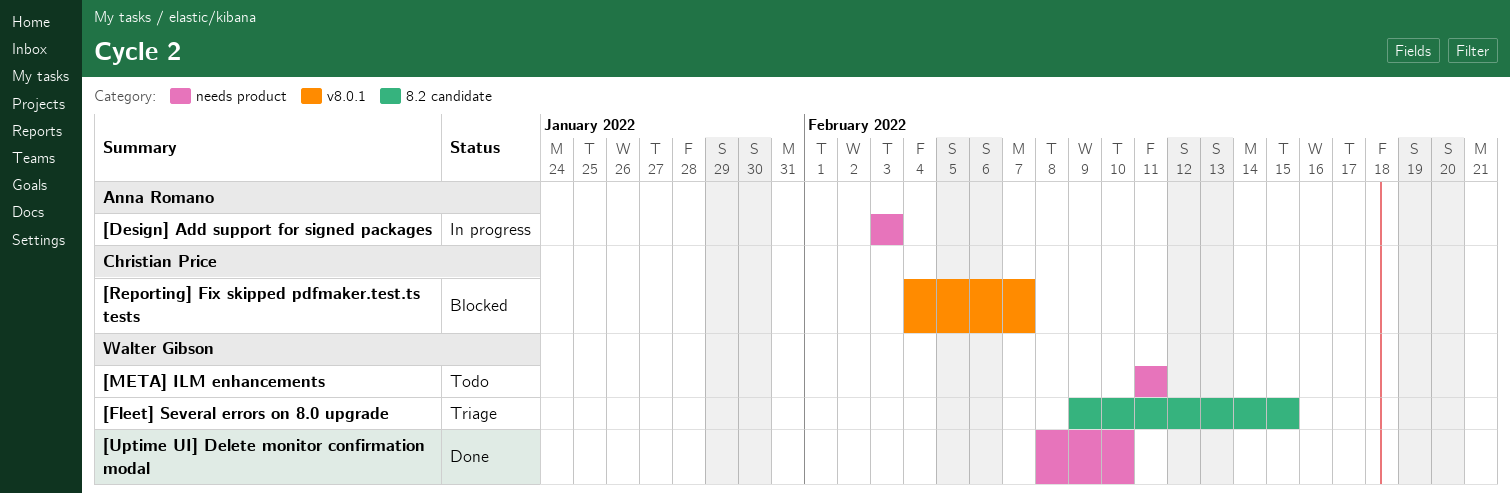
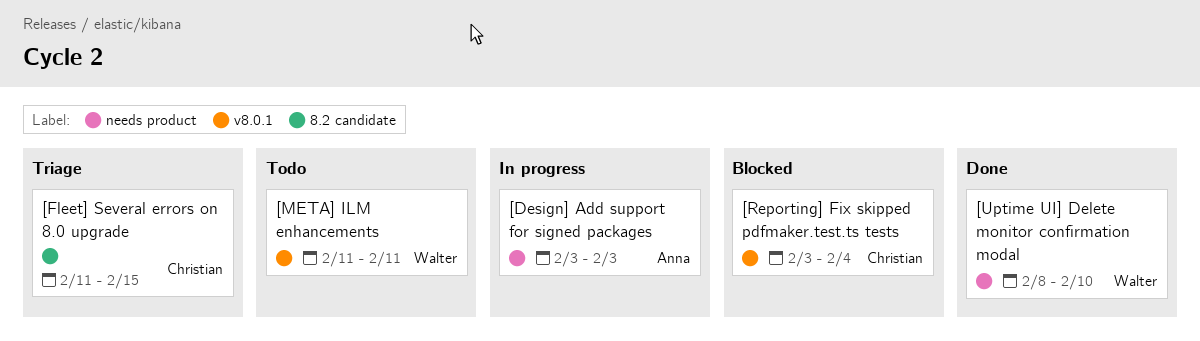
[Fleet] Several errors on 8.0 upgrade, owner: Walter Gibson -> Christian Price
[Fleet] Several errors on 8.0 upgrade, start: Feb 9 -> Feb 11
[META] ILM enhancements, label: needs product -> v8.0.1
[Reporting] Fix skipped pdfmaker.test.ts tests, start: Feb 4 -> Feb 3
[Reporting] Fix skipped pdfmaker.test.ts tests, due: Feb 7 -> Feb 4

